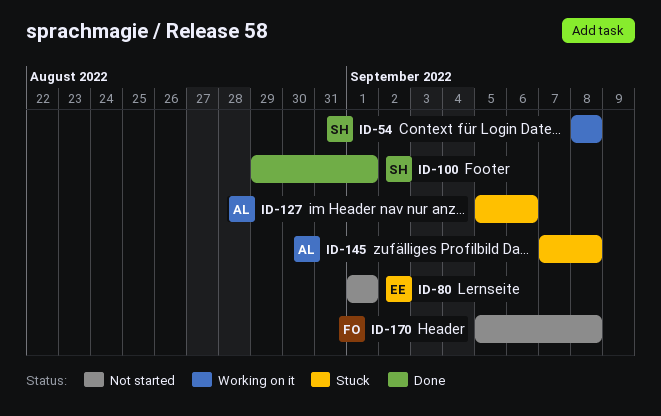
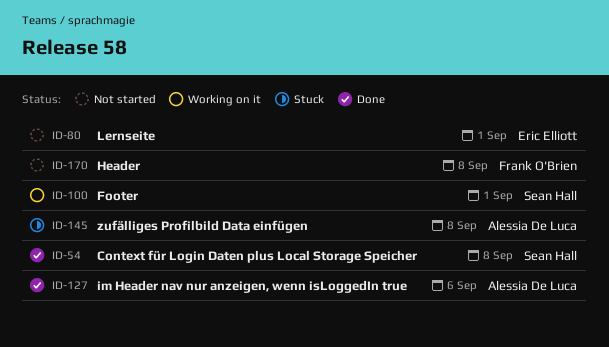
ID-54, status: Working on it -> Done
ID-100, status: Done -> Working on it
ID-127, status: Stuck -> Done

